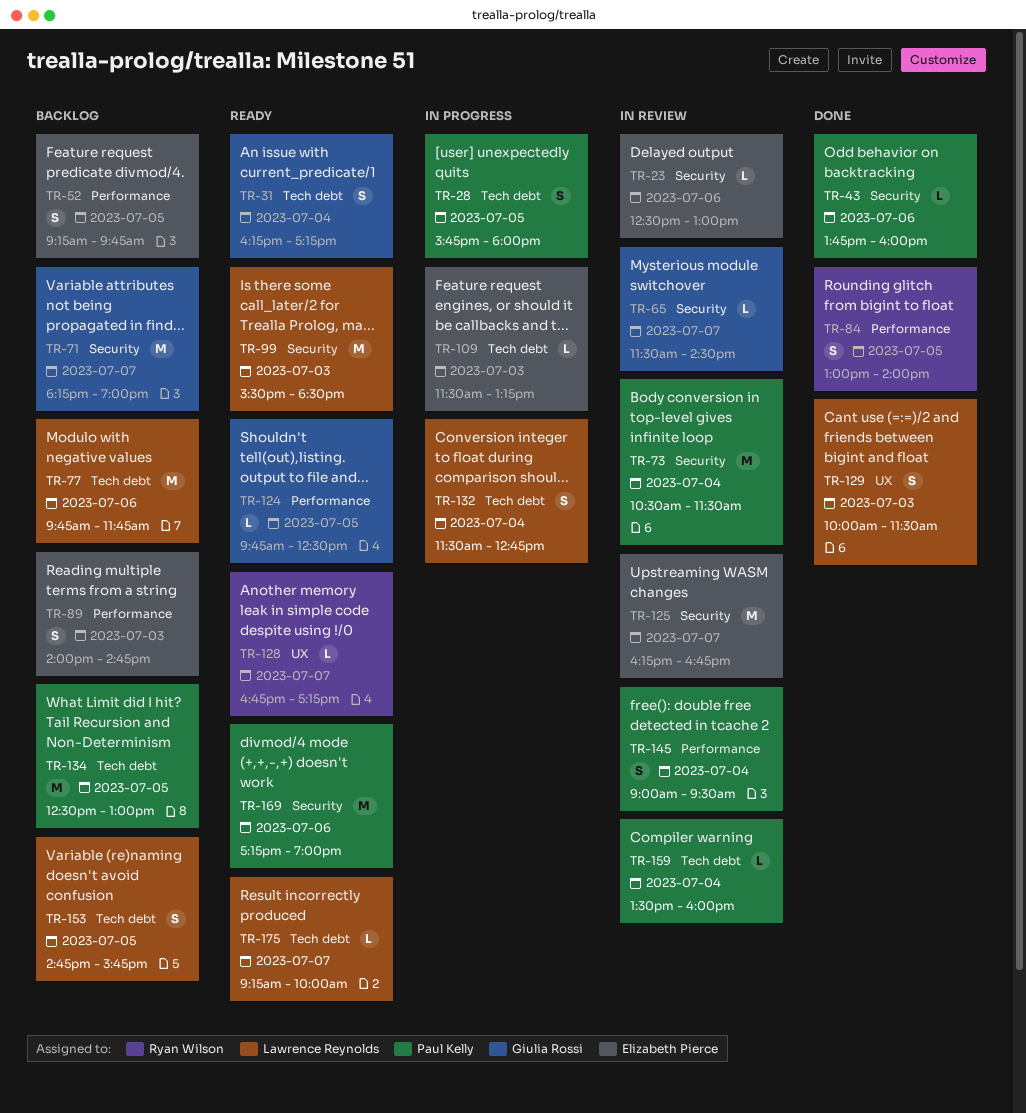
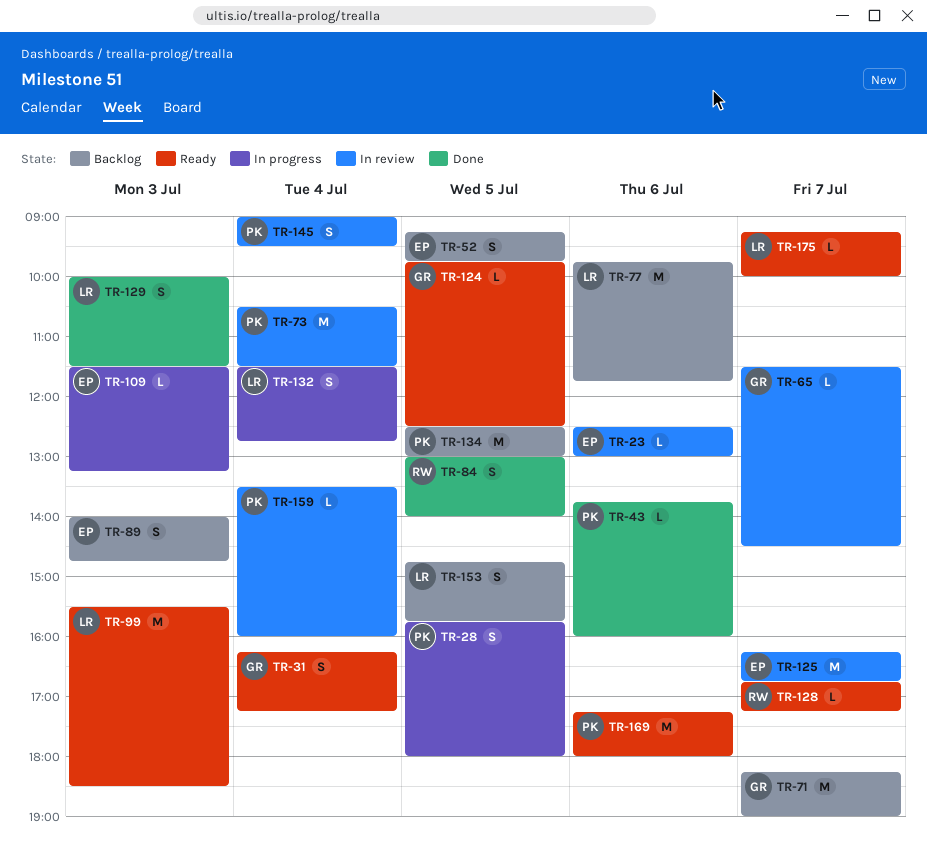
TR-169, ends: 19:00 -> 18:00

